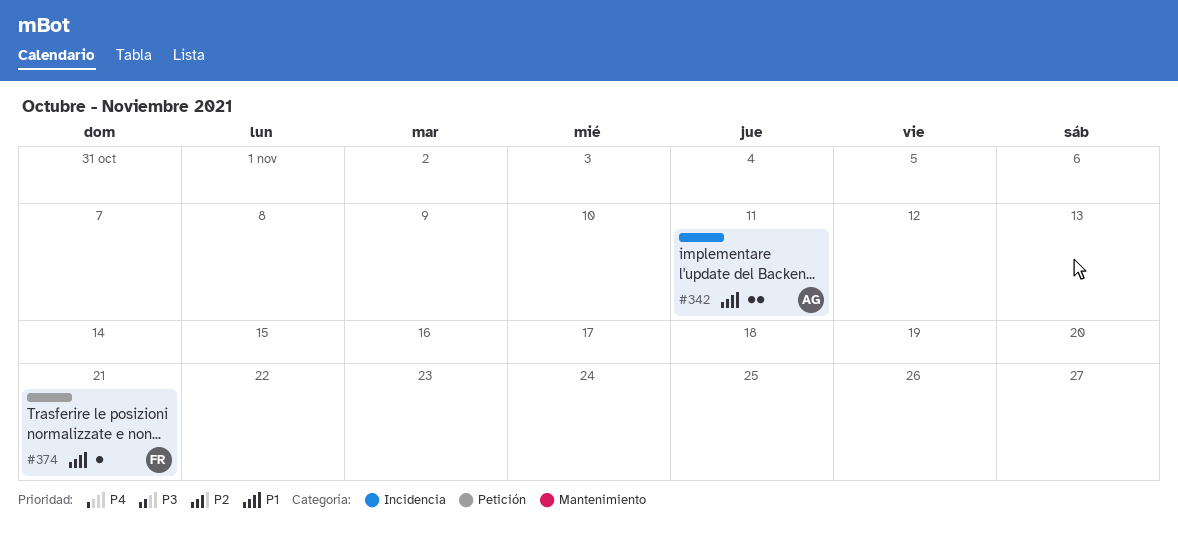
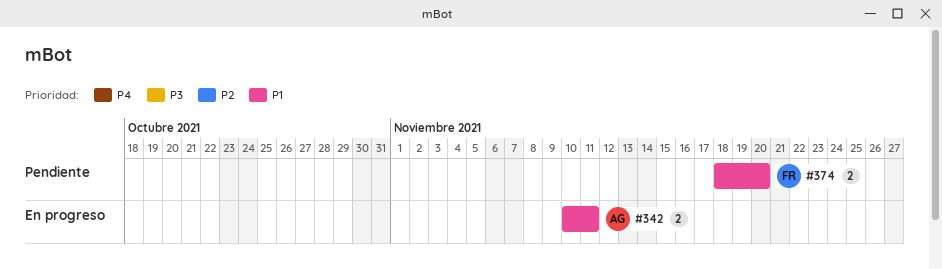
#374, estimate: 1 -> 2
#374, due: Nov 21 -> Nov 20

